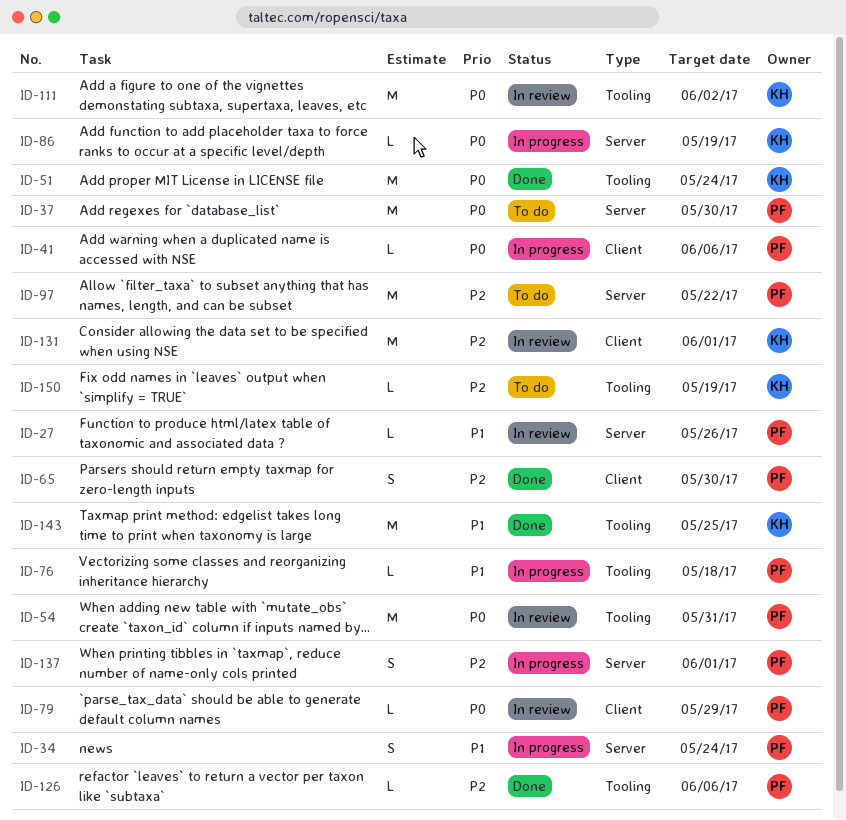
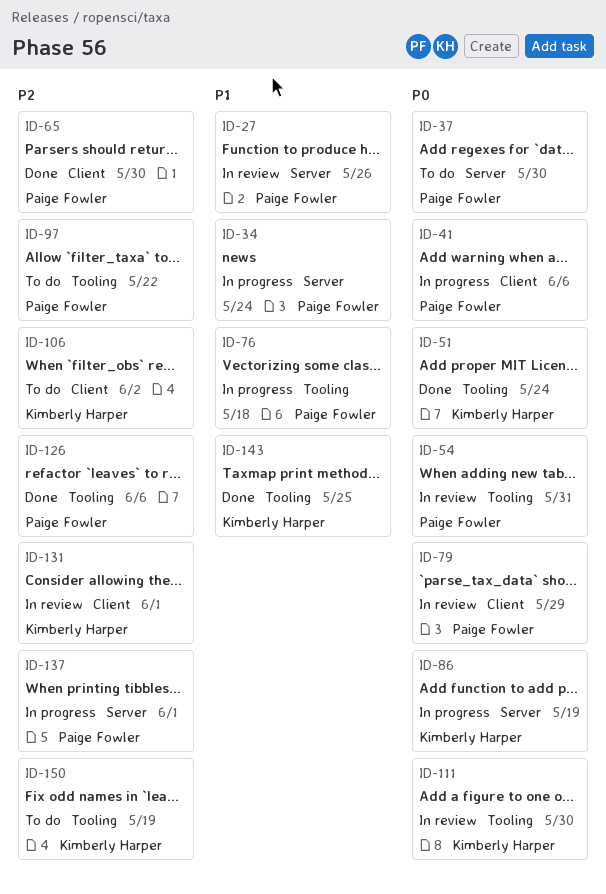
ID-97, label: Server -> Tooling
ID-106: none -> present
ID-111, due: Jun 2 -> May 30

